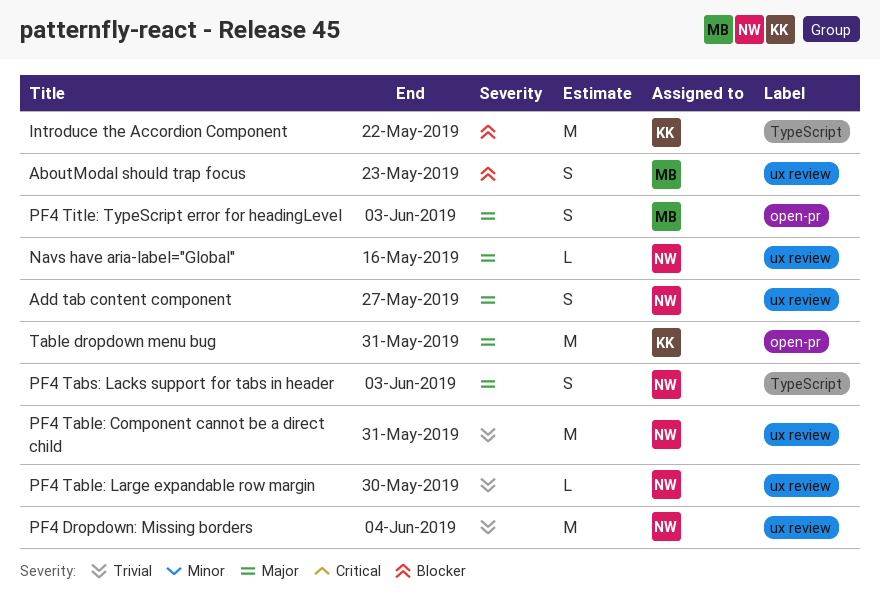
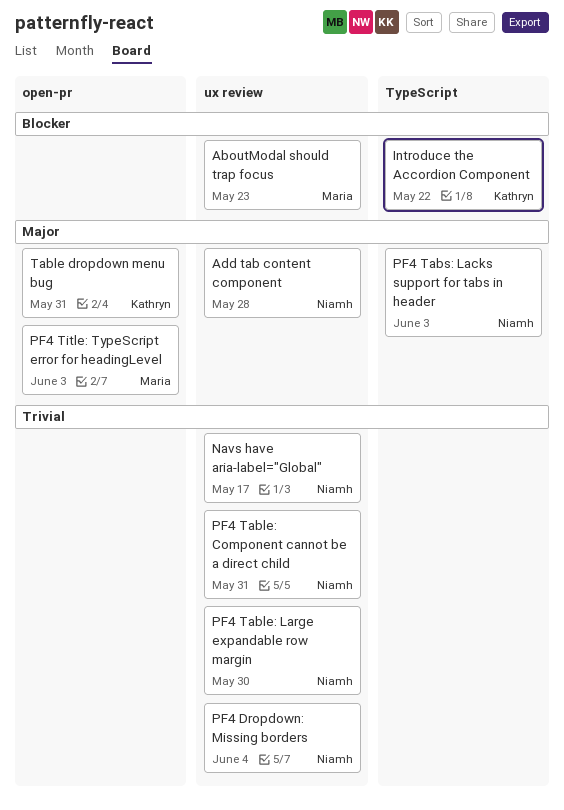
Add tab content component, due: May 27 -> May 28
Navs have aria-label="Global", priority: Major -> Trivial
Navs have aria-label="Global", due: May 16 -> May 17

